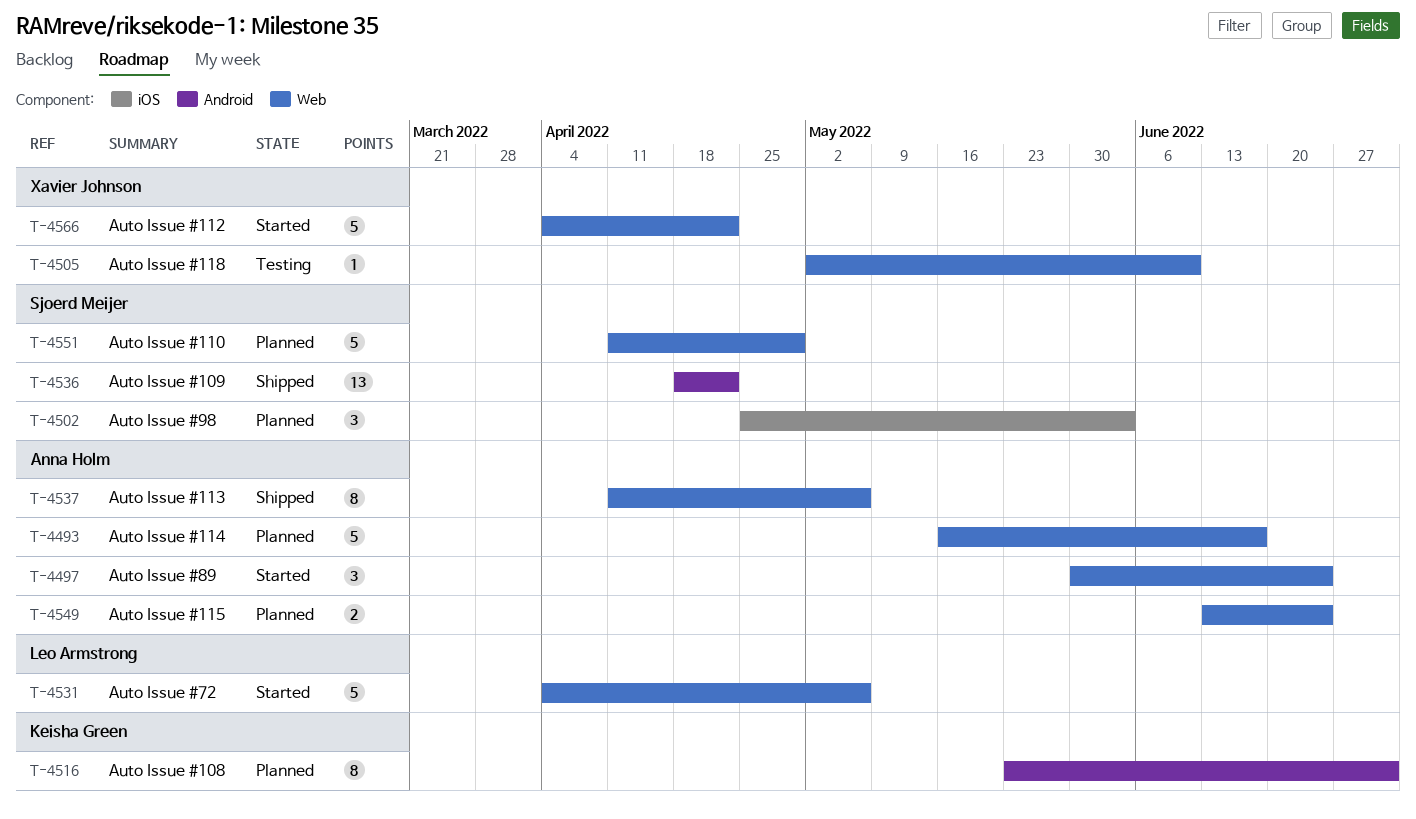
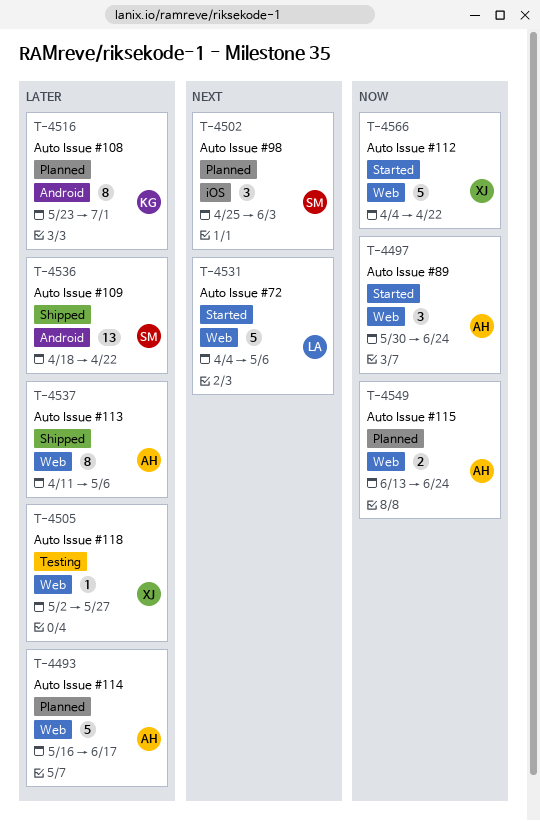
T-4505, due: Jun 10 -> May 27
T-4551: present -> none

